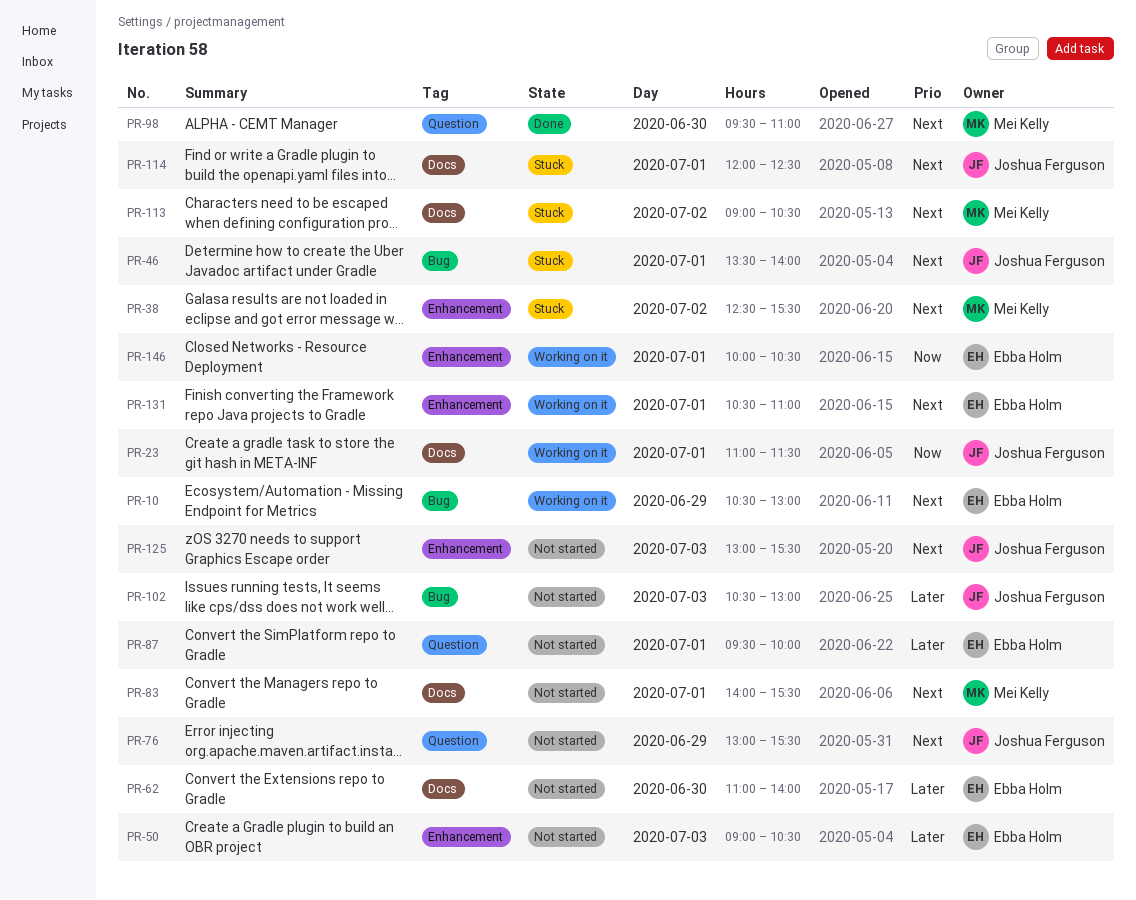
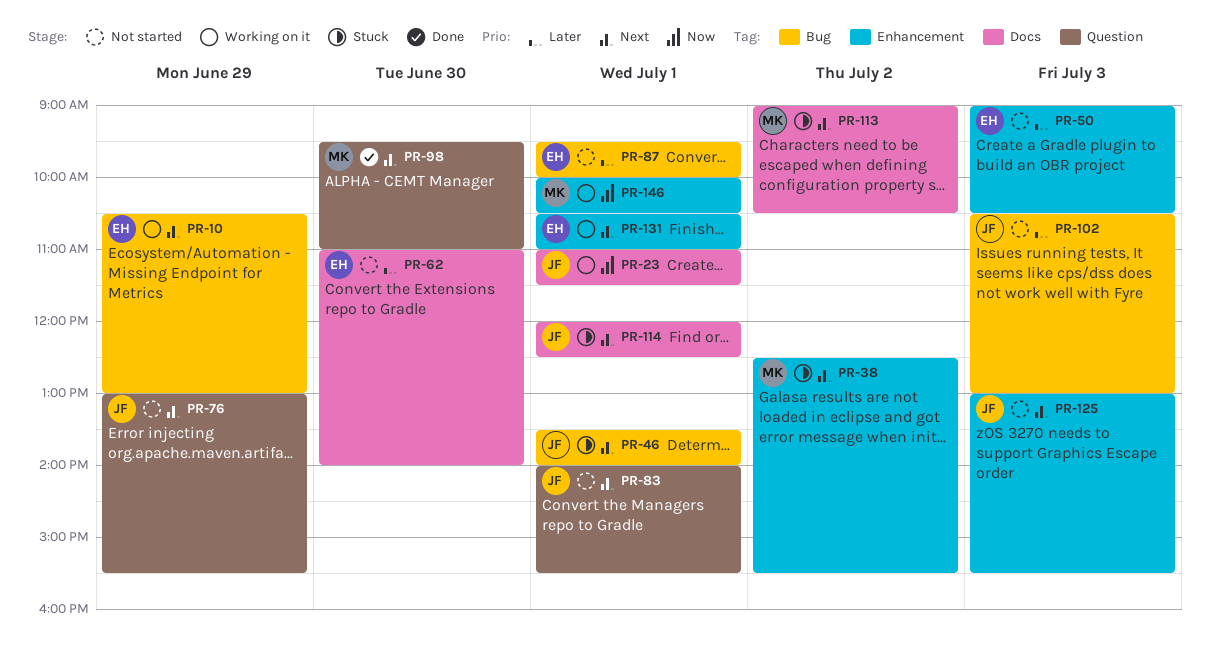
PR-83, owner: Mei Kelly -> Joshua Ferguson
PR-83, label: Docs -> Question
PR-87, label: Question -> Bug
PR-146, owner: Ebba Holm -> Mei Kelly

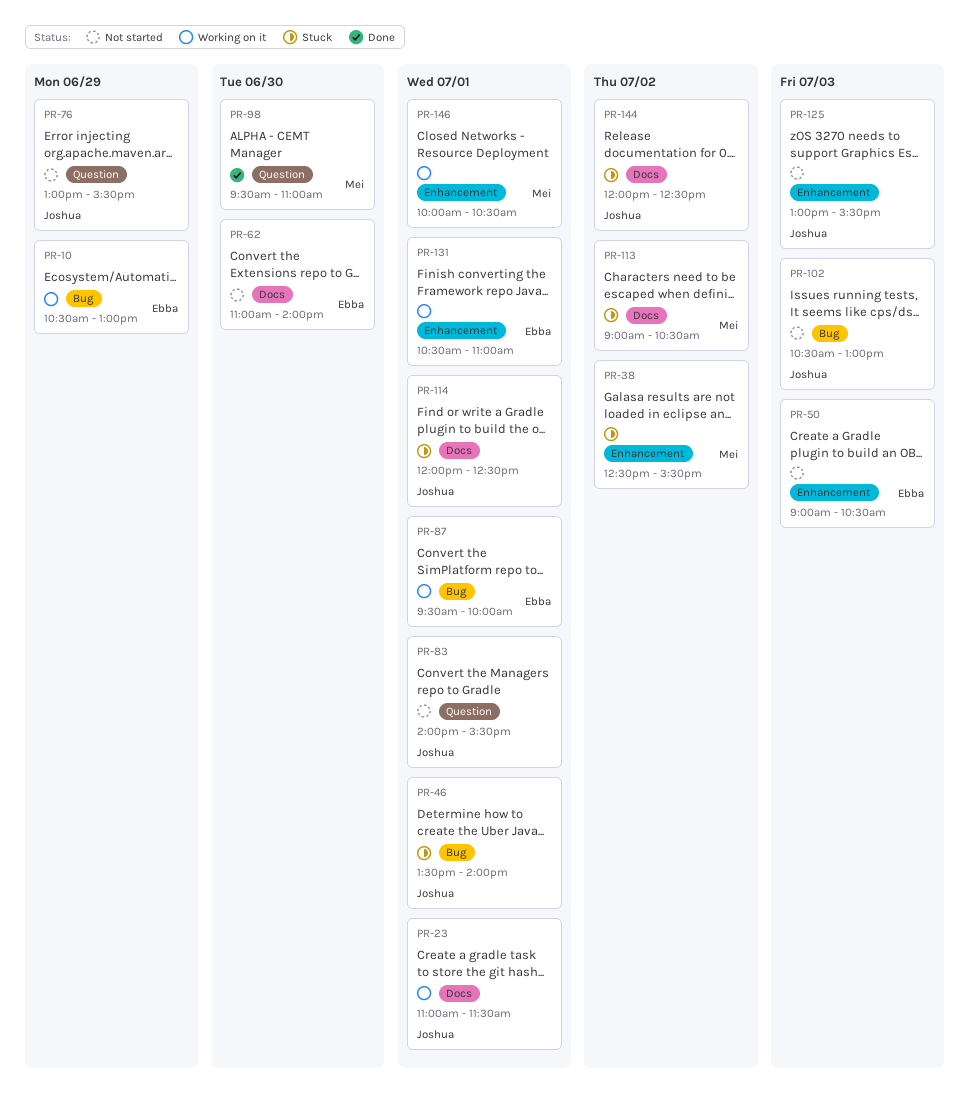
PR-87, status: Not started -> Working on it
PR-144: none -> present

